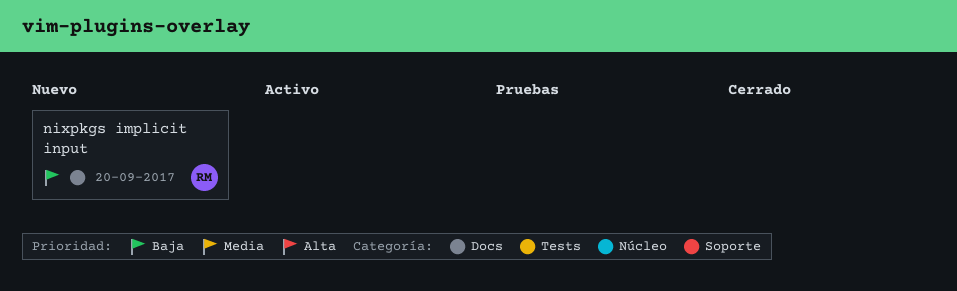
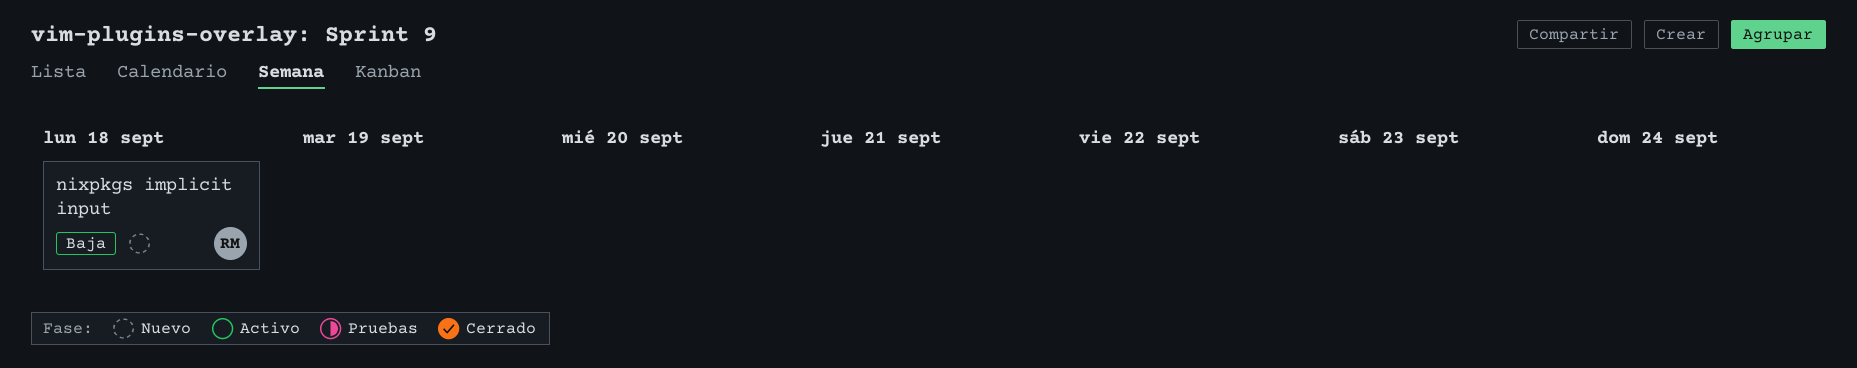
nixpkgs implicit input, due: Sep 20 -> Sep 18

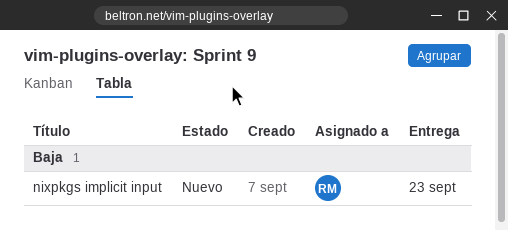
nixpkgs implicit input, due: Sep 18 -> Sep 23

